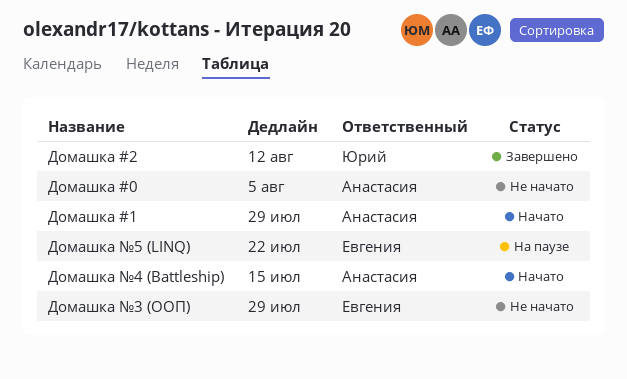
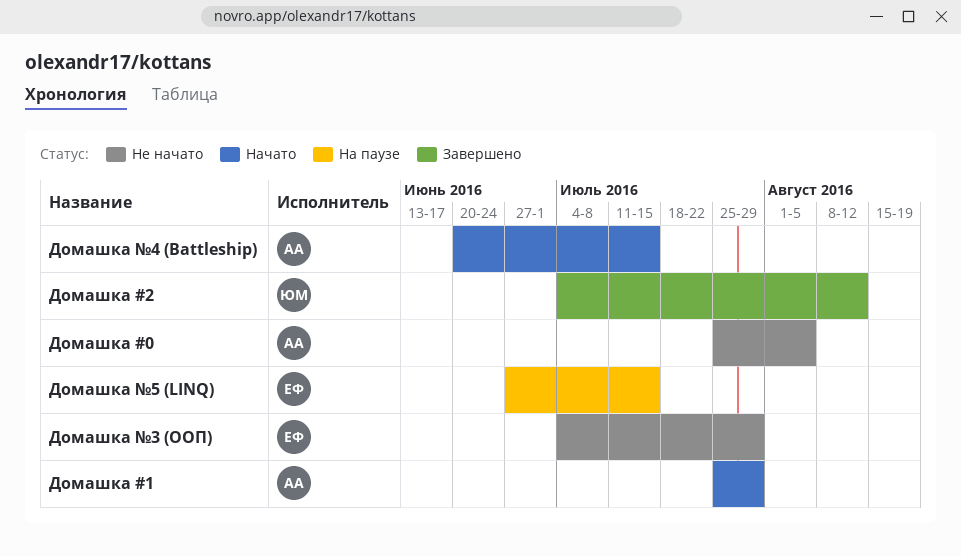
Домашка №5 (LINQ), due: Jul 22 -> Jul 15

